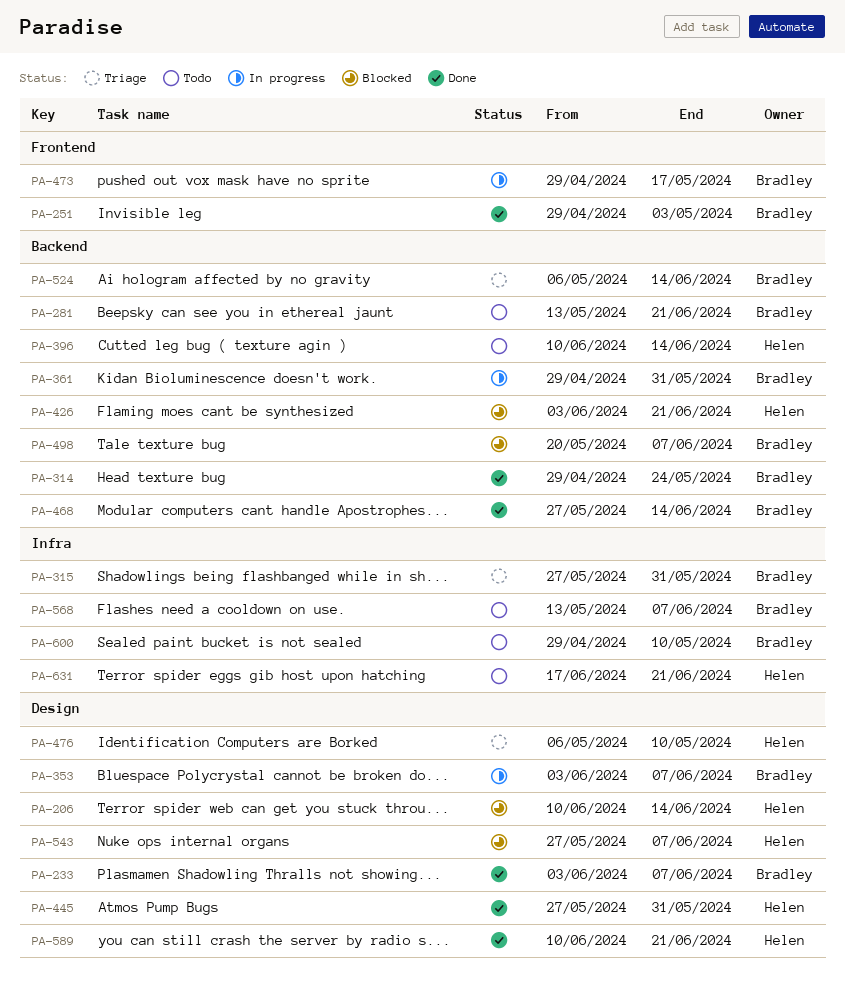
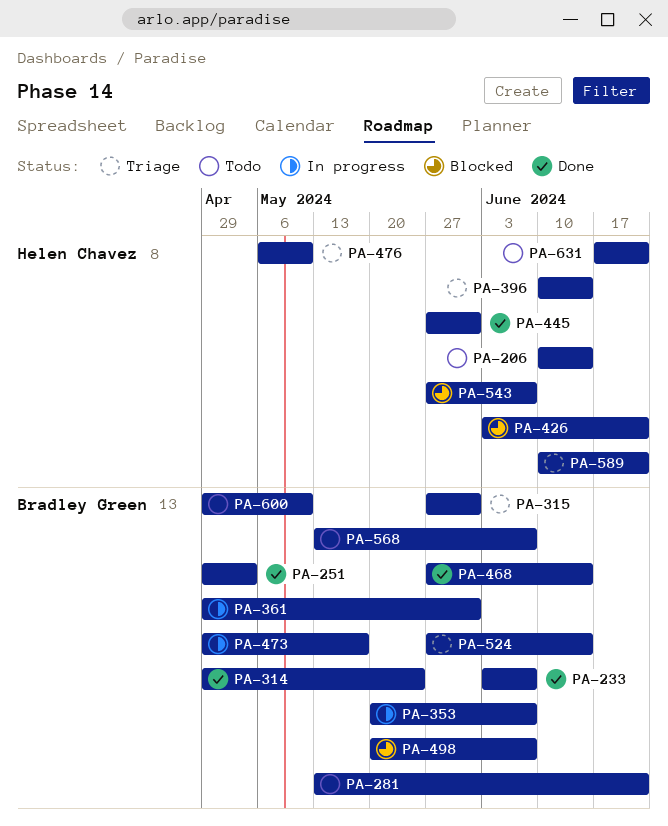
PA-206, status: Blocked -> Todo
PA-353, start: Jun 3 -> May 20
PA-396, status: Todo -> Triage
PA-524, start: May 6 -> May 27
PA-589, status: Done -> Triage

